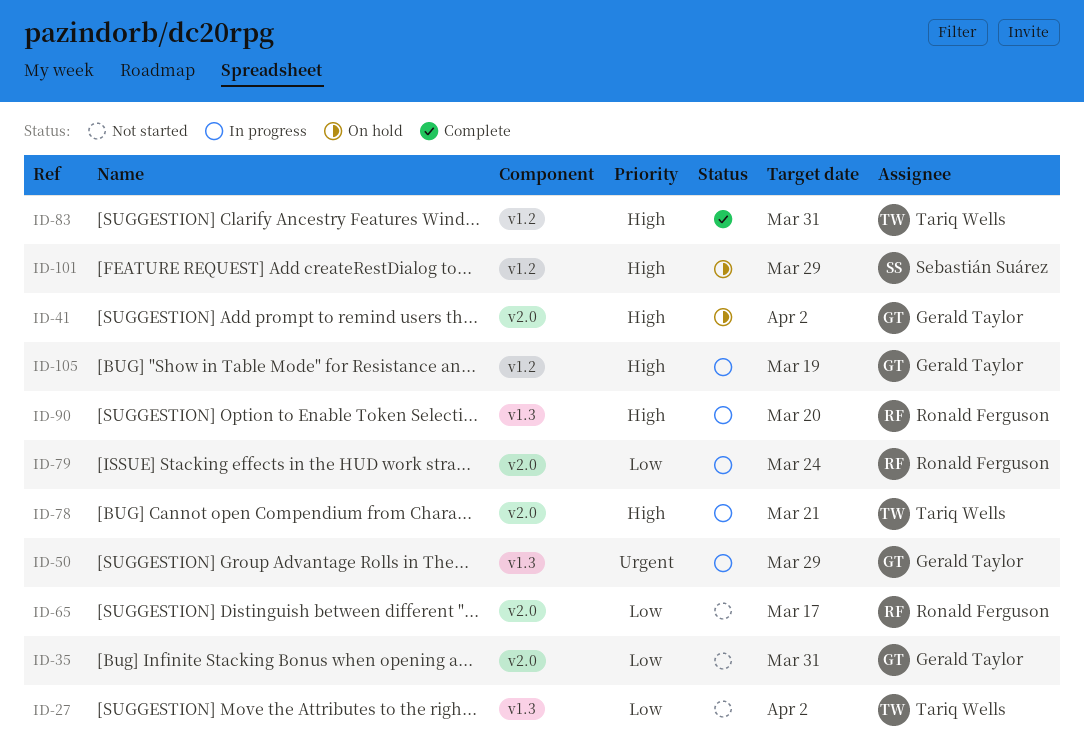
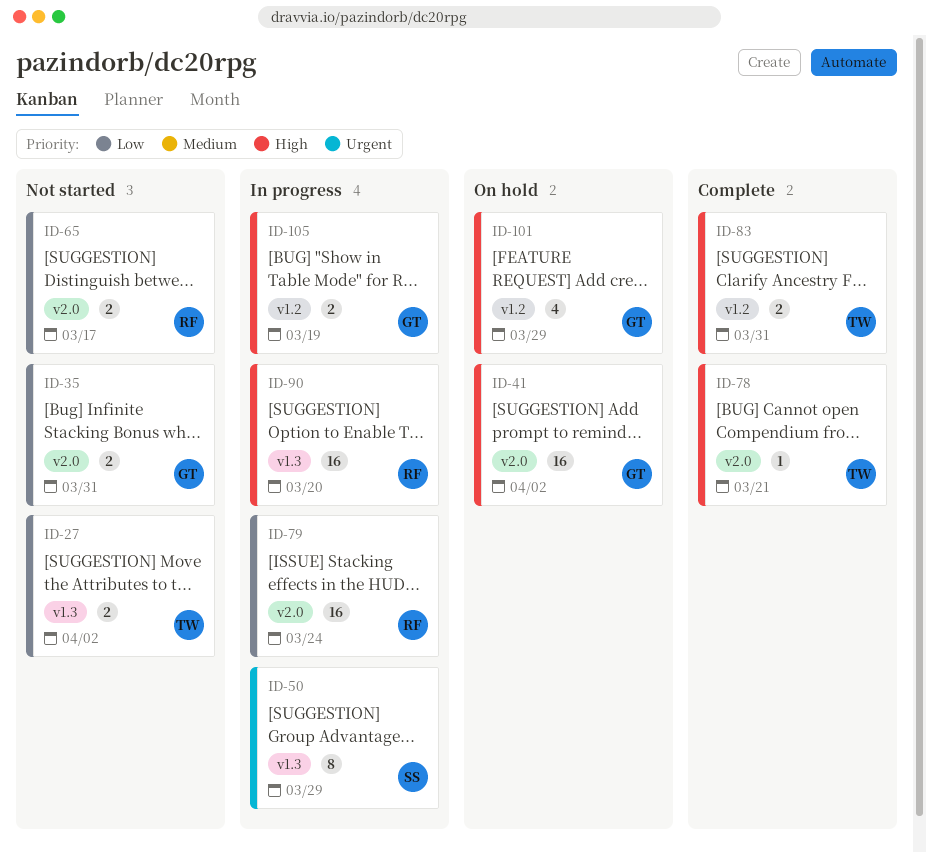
ID-50, owner: Gerald Taylor -> Sebastián Suárez
ID-78, status: In progress -> Complete
ID-101, owner: Sebastián Suárez -> Gerald Taylor

